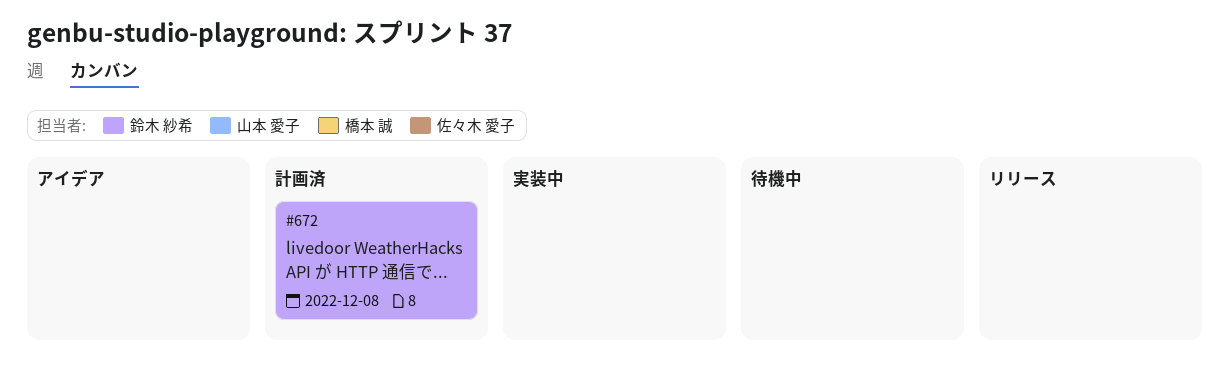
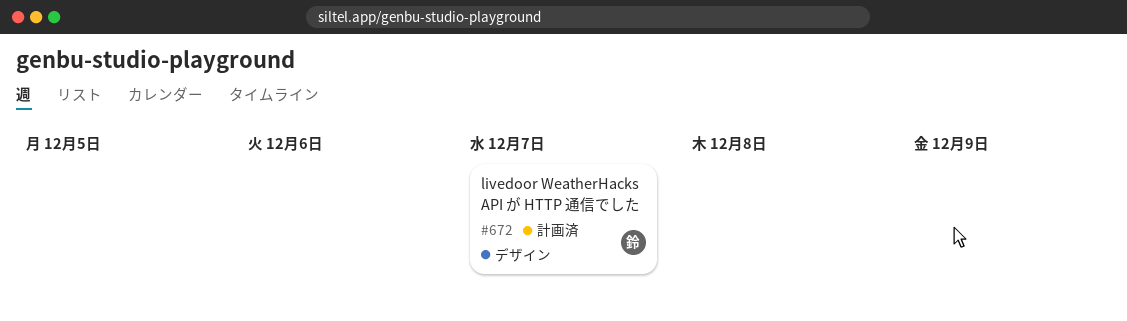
#672, due: Dec 8 -> Dec 7

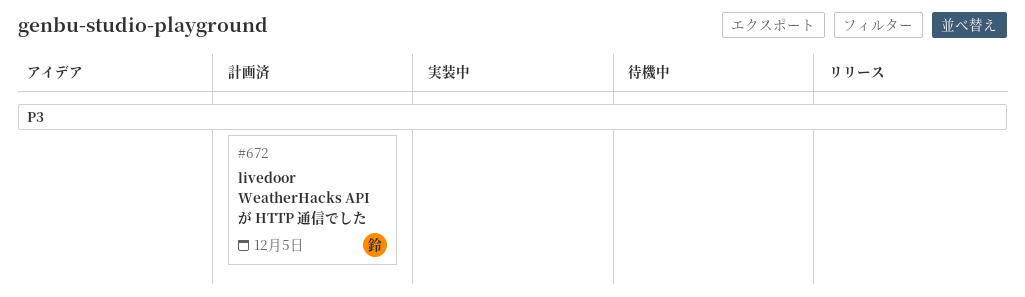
#672, due: Dec 7 -> Dec 5

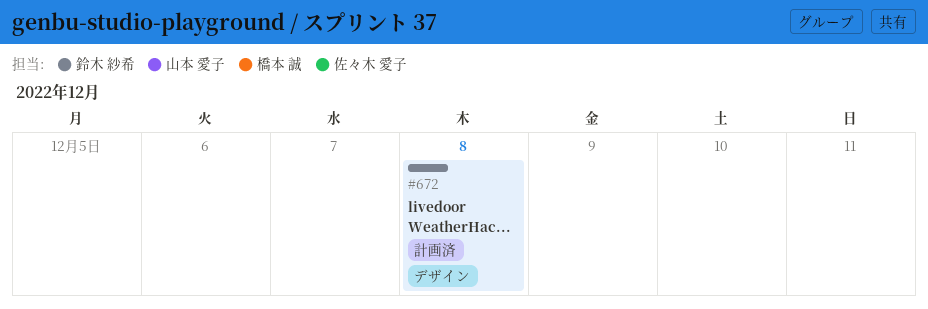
#672, due: Dec 5 -> Dec 8

